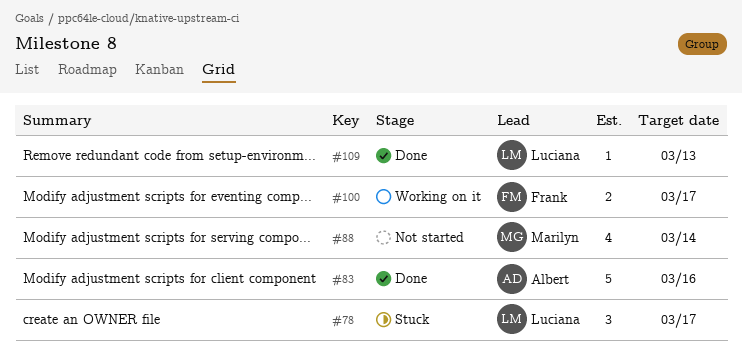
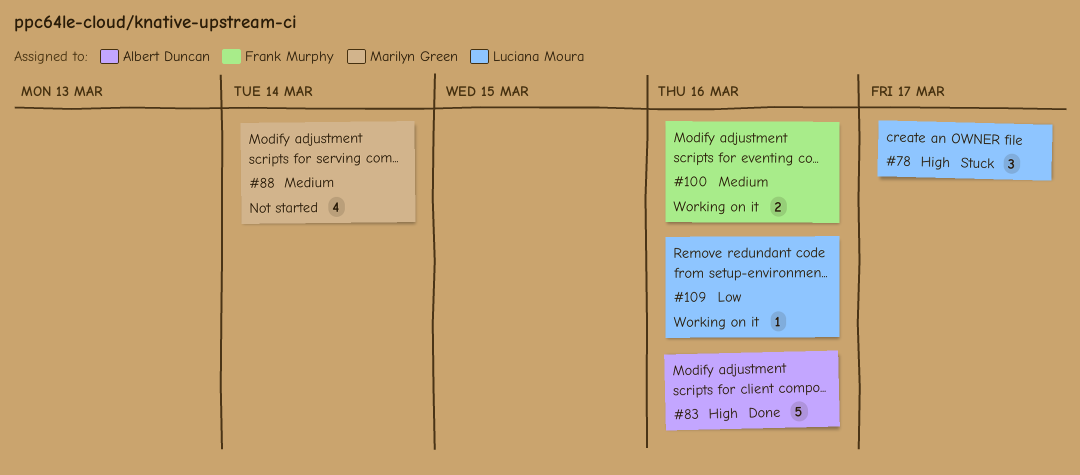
#100, due: Mar 17 -> Mar 16
#109, status: Done -> Working on it
#109, due: Mar 13 -> Mar 16

